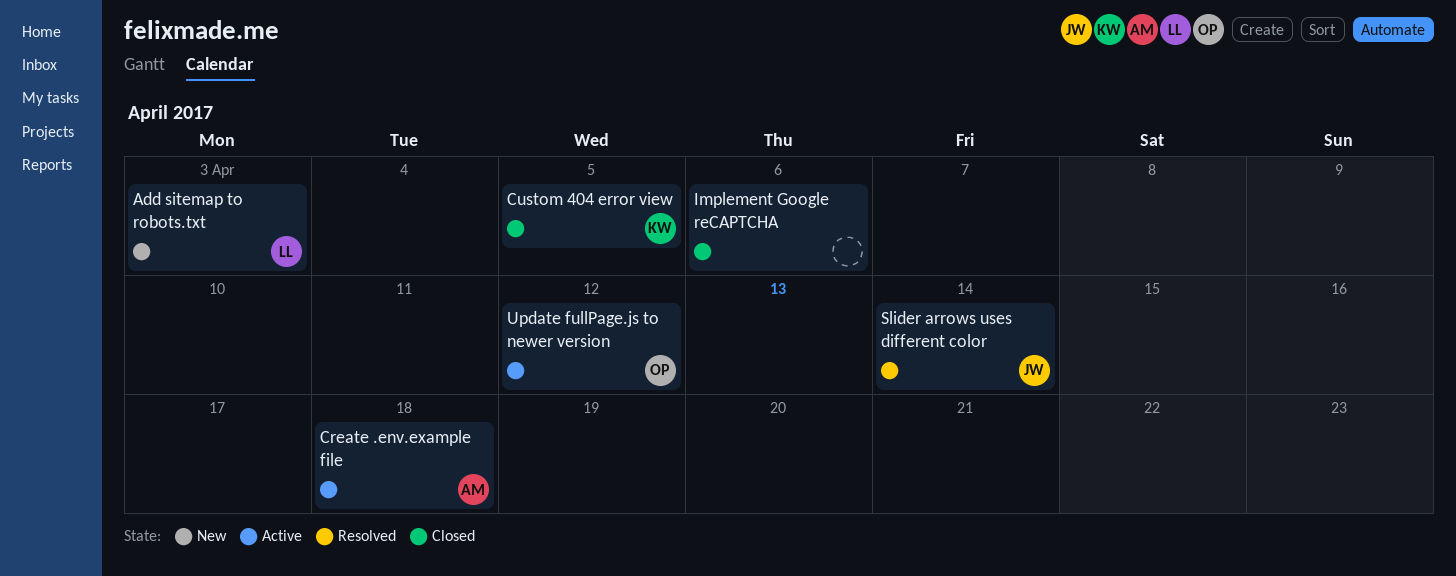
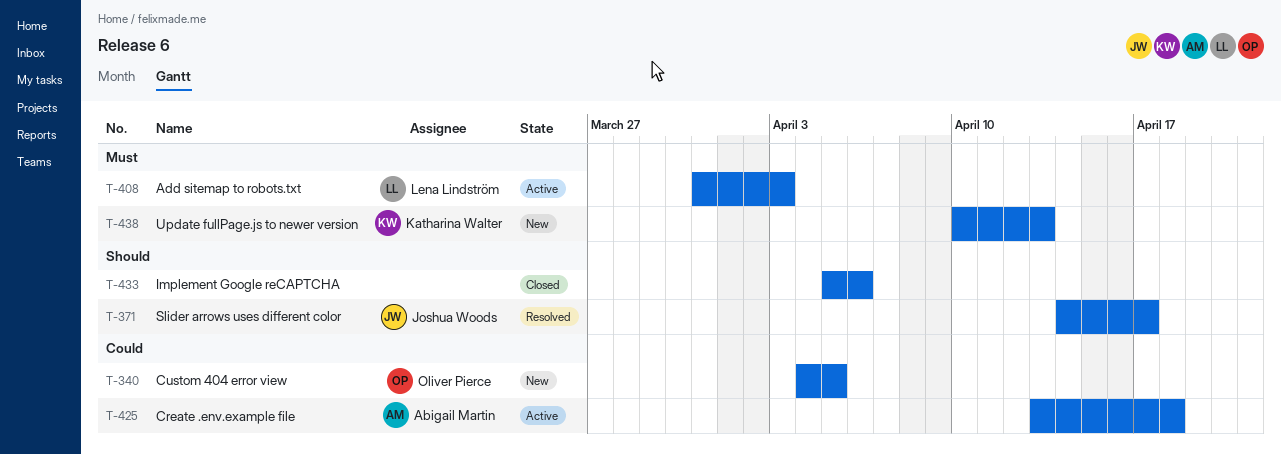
Add sitemap to robots.txt, status: New -> Active
Custom 404 error view, status: Closed -> New
Custom 404 error view, owner: Katharina Walter -> Oliver Pierce
Slider arrows uses different color, due: Apr 14 -> Apr 17
Update fullPage.js to newer version, status: Active -> New
Update fullPage.js to newer version, owner: Oliver Pierce -> Katharina Walter
Update fullPage.js to newer version, due: Apr 12 -> Apr 13

